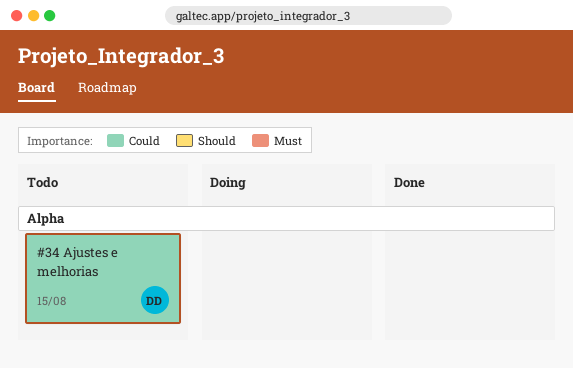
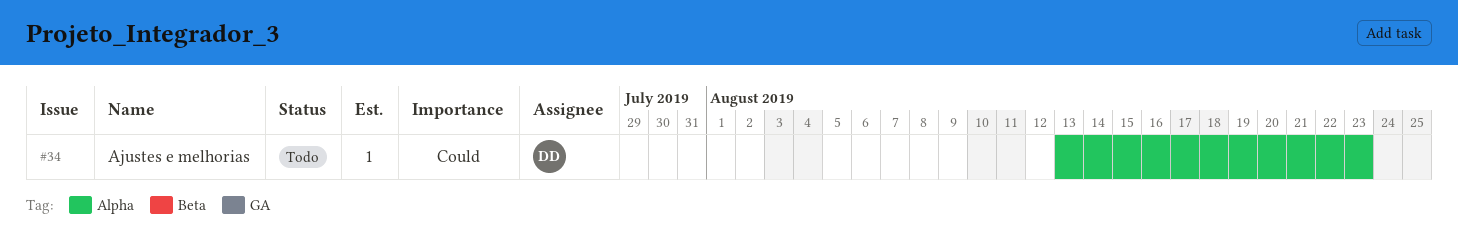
#34, due: Aug 15 -> Aug 23

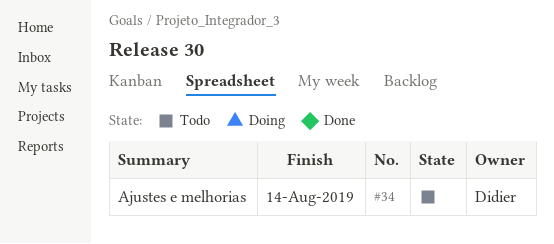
#34, due: Aug 23 -> Aug 14

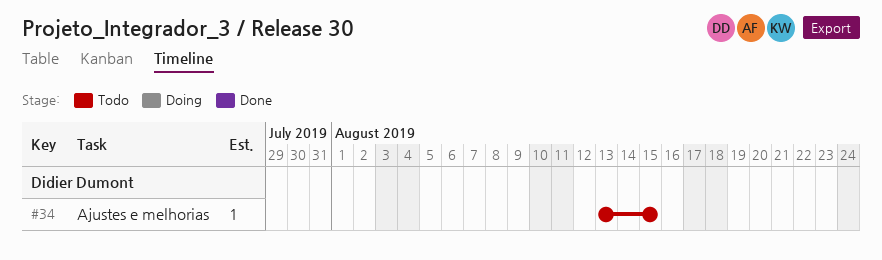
#34, due: Aug 14 -> Aug 15

